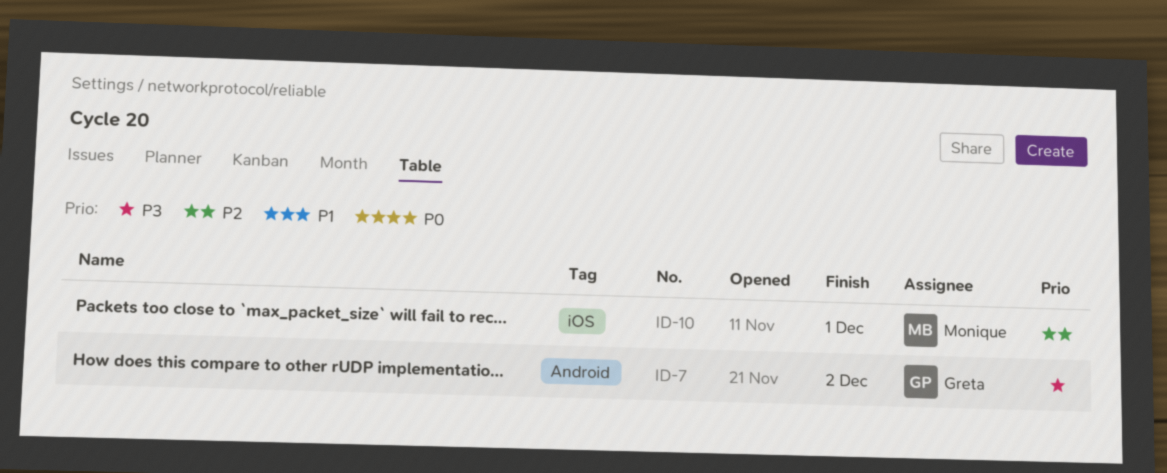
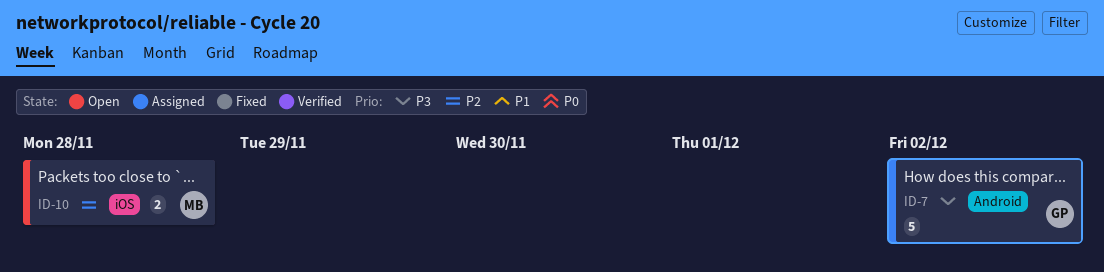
ID-10, due: Dec 1 -> Nov 28

